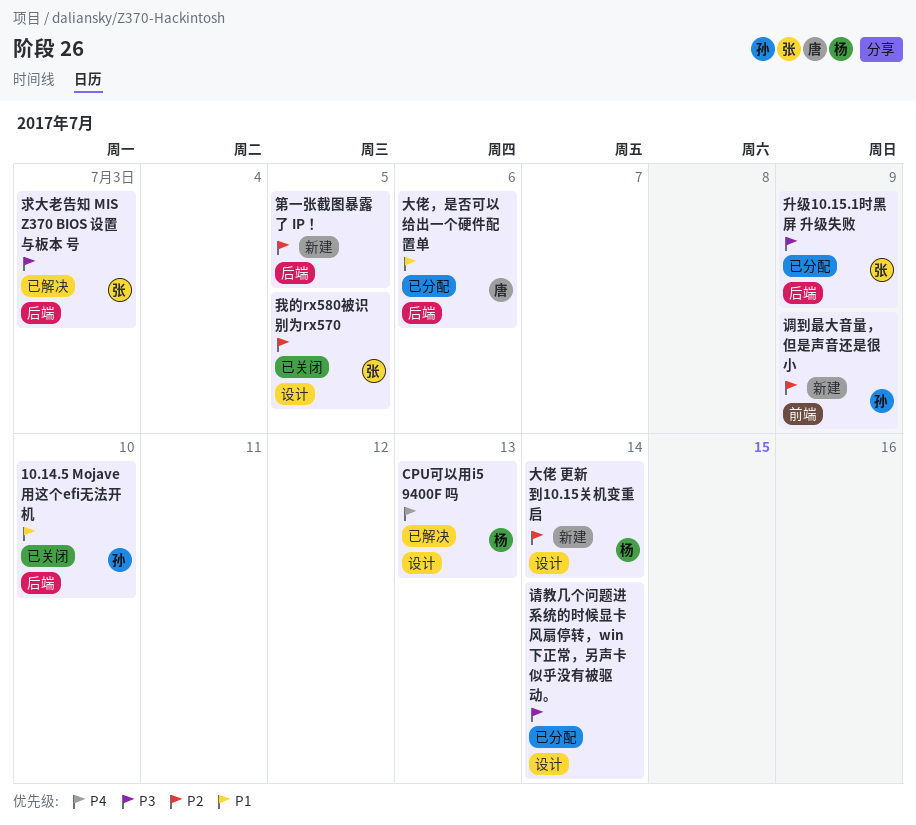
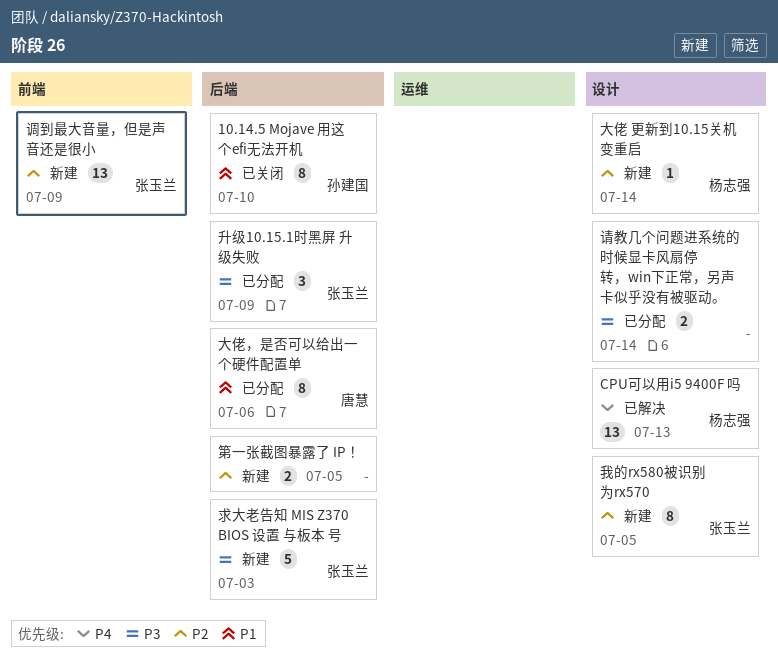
我的rx580被识别为rx570, status: 已关闭 -> 新建
求大老告知 MIS Z370 BIOS 设置 与板本 号, status: 已解决 -> 新建
调到最大音量，但是声音还是很小, owner: 孙建国 -> 张玉兰

